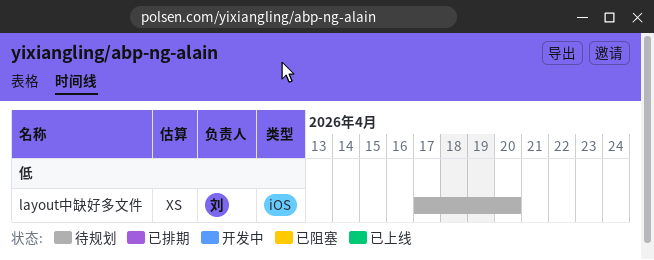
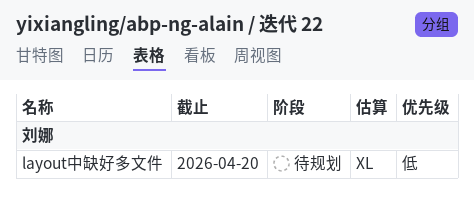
layout中缺好多文件, estimate: XS -> XL

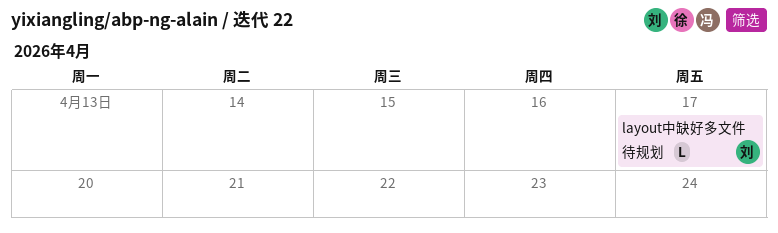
layout中缺好多文件, estimate: XL -> L
layout中缺好多文件, due: Apr 20 -> Apr 17

